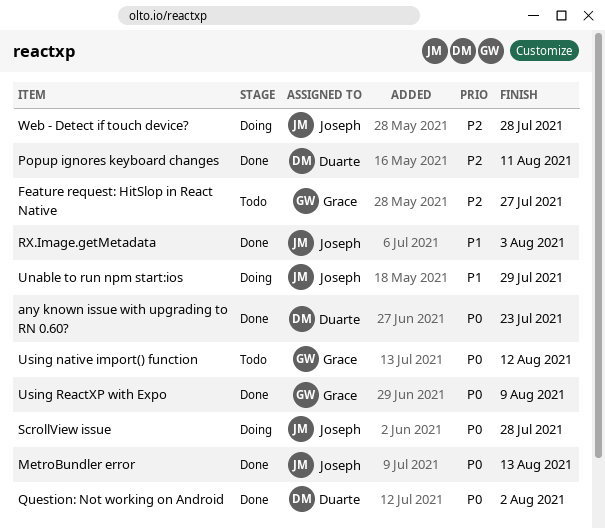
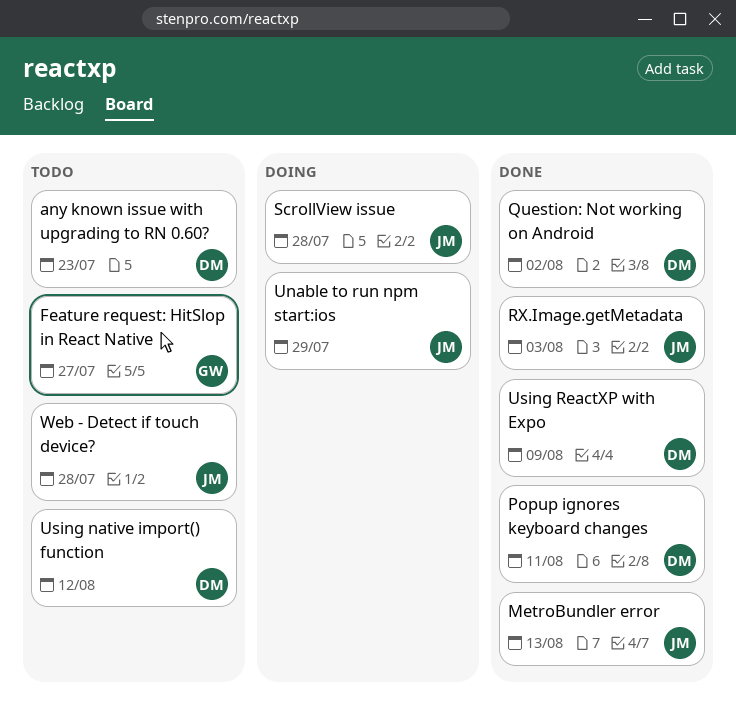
any known issue with upgrading to RN 0.60?, status: Done -> Todo
Using native import() function, owner: Grace -> Duarte
Using ReactXP with Expo, owner: Grace -> Duarte
Web - Detect if touch device?, status: Doing -> Todo

